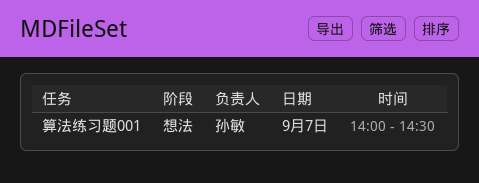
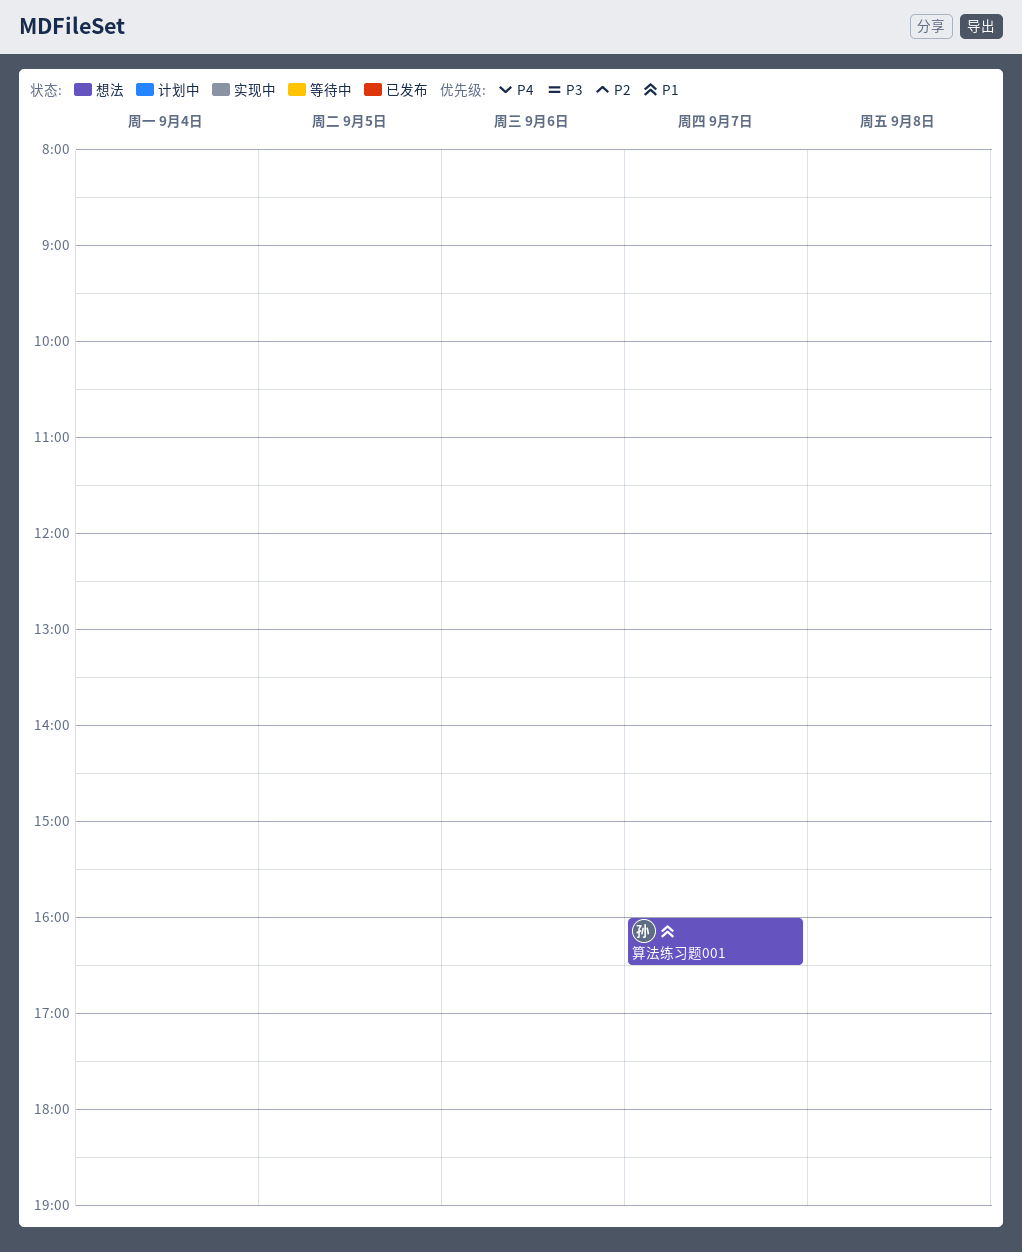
算法练习题001, begins: 14:00 -> 16:00
算法练习题001, ends: 14:30 -> 16:30

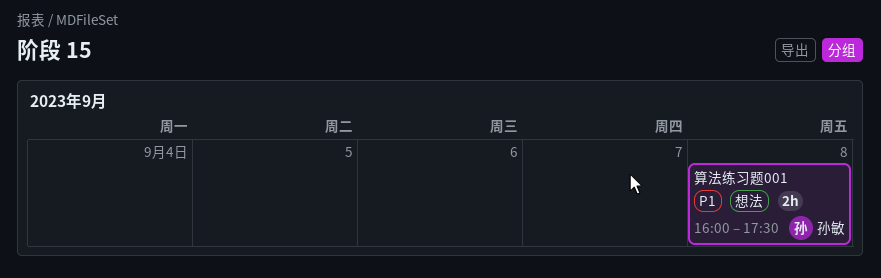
算法练习题001, day: Sep 7 -> Sep 8
算法练习题001, ends: 16:30 -> 17:30

